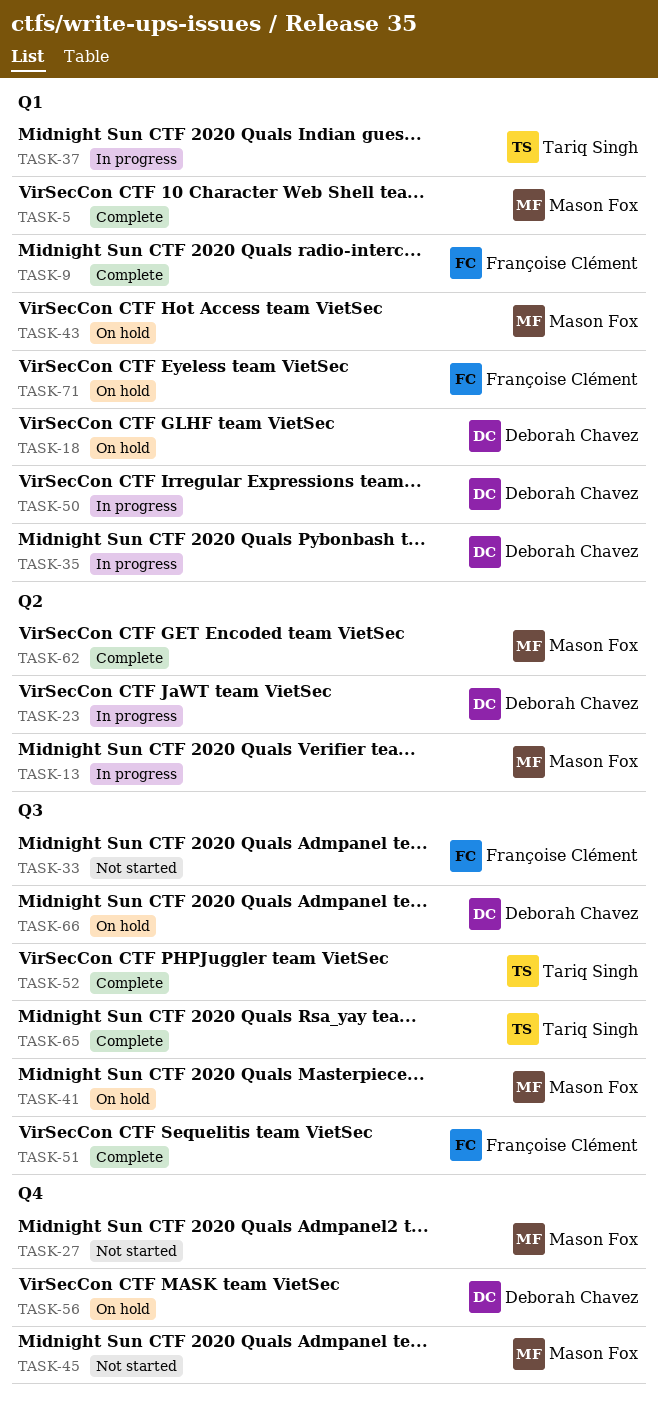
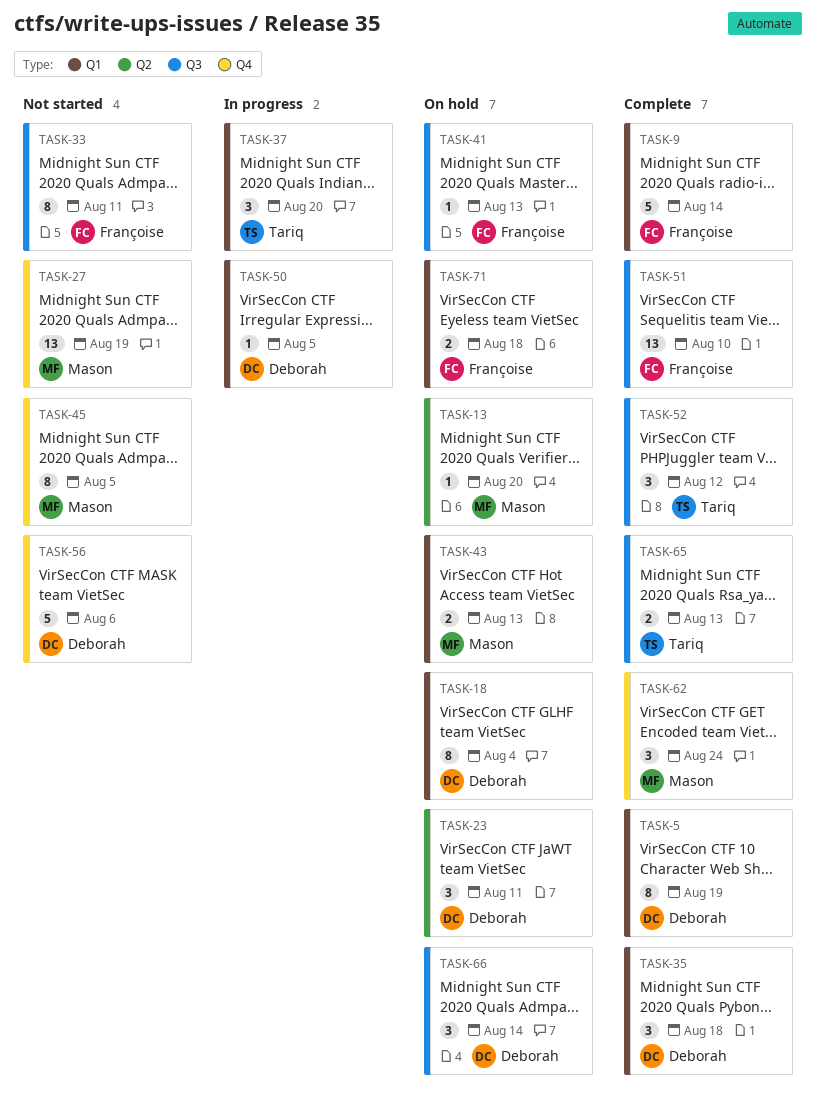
TASK-5, owner: Mason Fox -> Deborah Chavez
TASK-13, status: In progress -> On hold
TASK-23, status: In progress -> On hold
TASK-35, status: In progress -> Complete
TASK-41, owner: Mason Fox -> Françoise Clément
TASK-56, status: On hold -> Not started
TASK-62, label: Q2 -> Q4

